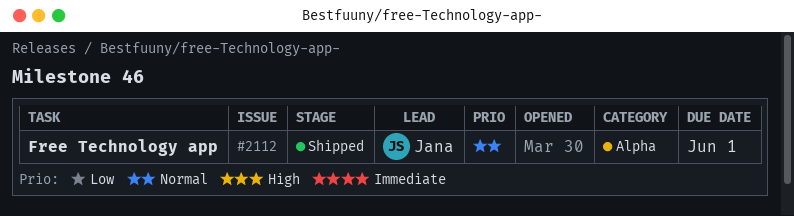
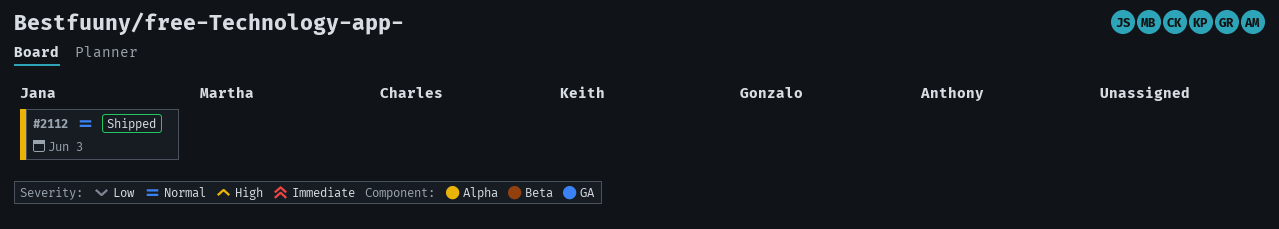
#2112, due: Jun 1 -> Jun 3

